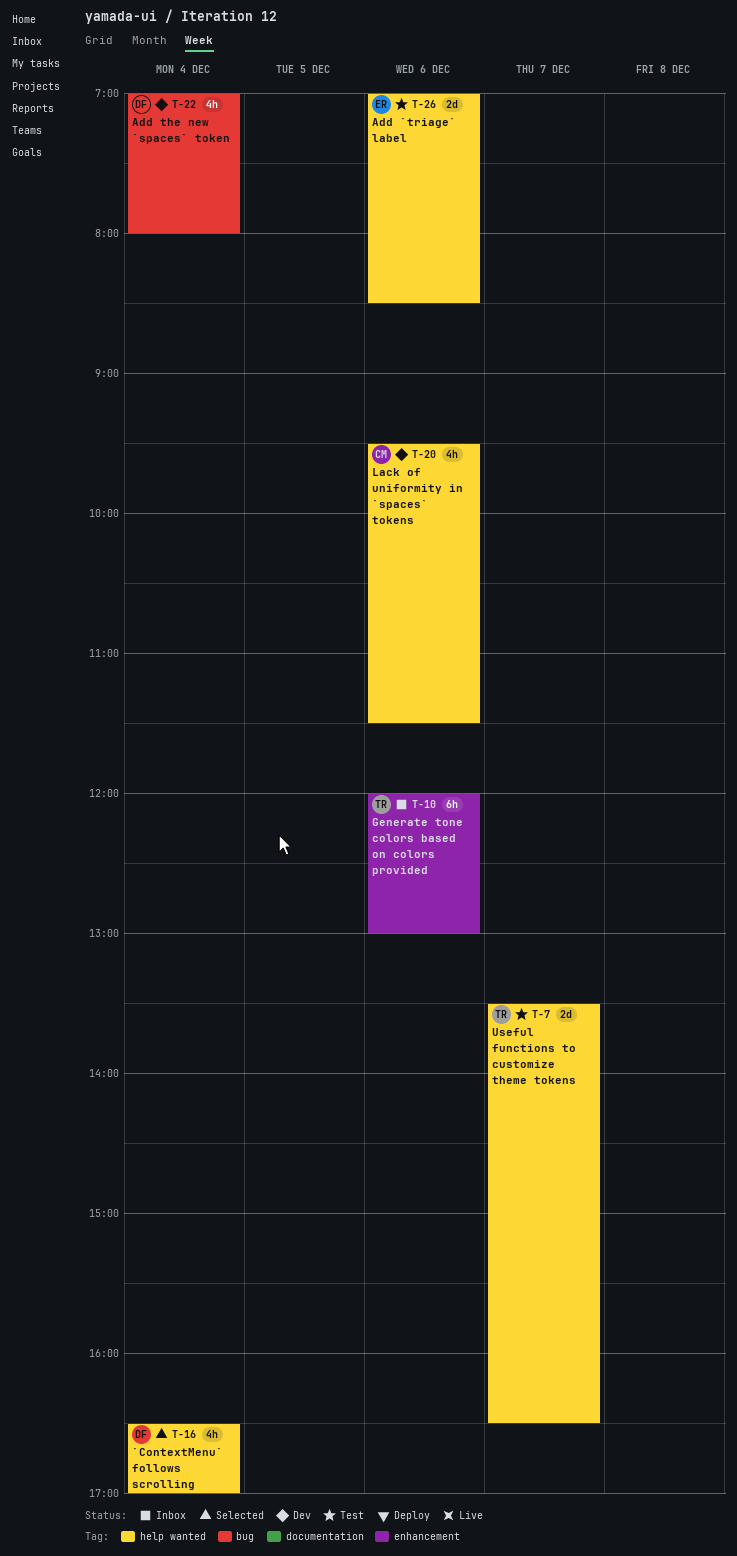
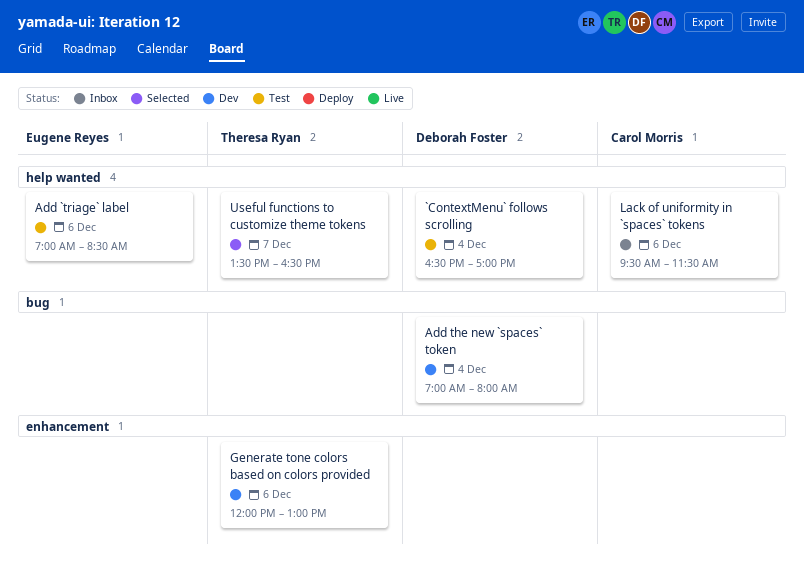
`ContextMenu` follows scrolling, status: Selected -> Test
Generate tone colors based on colors provided, status: Inbox -> Dev
Lack of uniformity in `spaces` tokens, status: Dev -> Inbox
Useful functions to customize theme tokens, status: Test -> Selected

